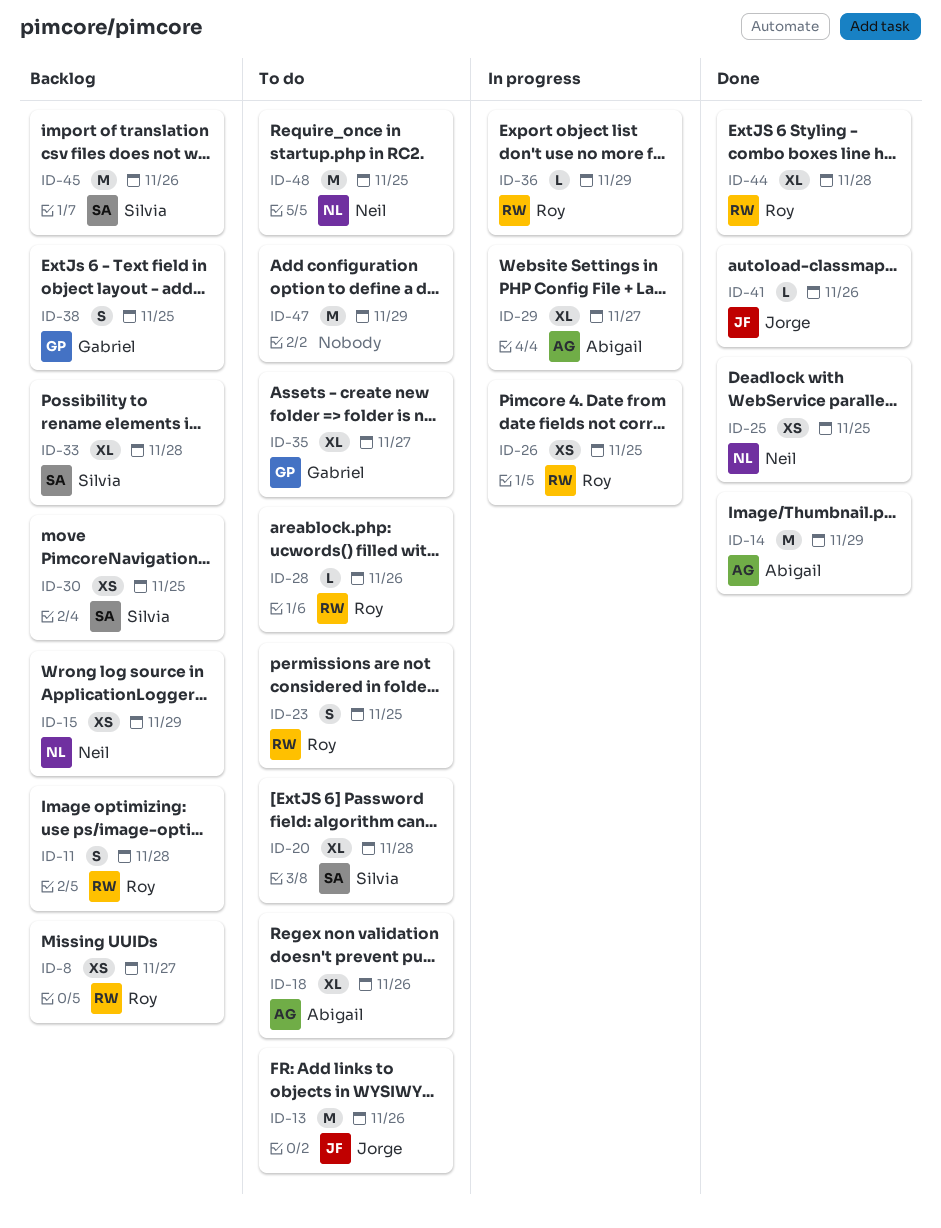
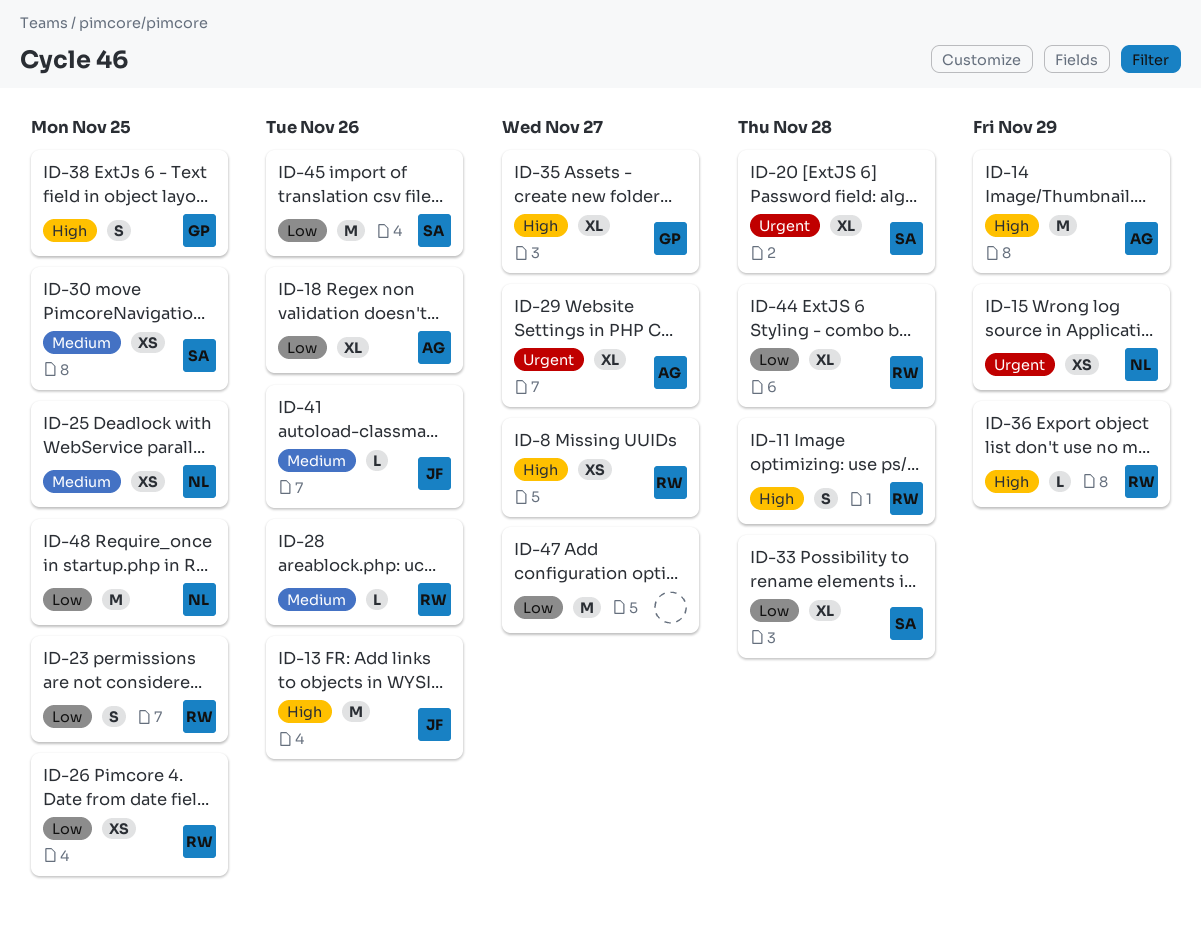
ID-47, due: Nov 29 -> Nov 27

